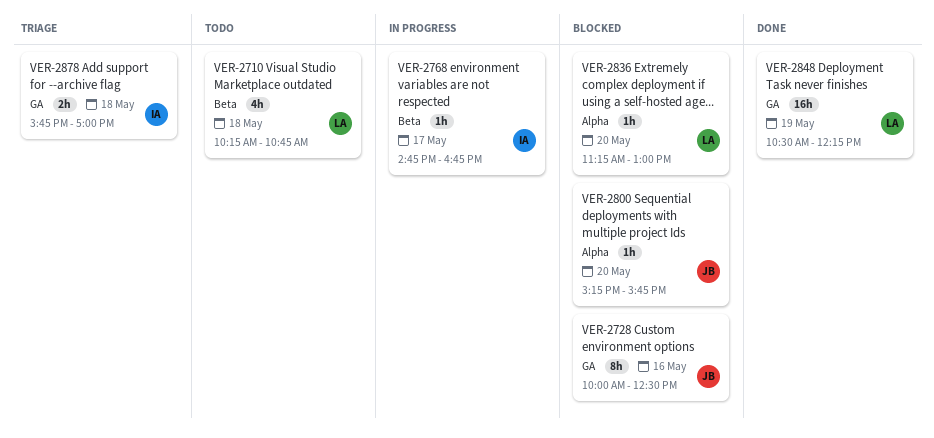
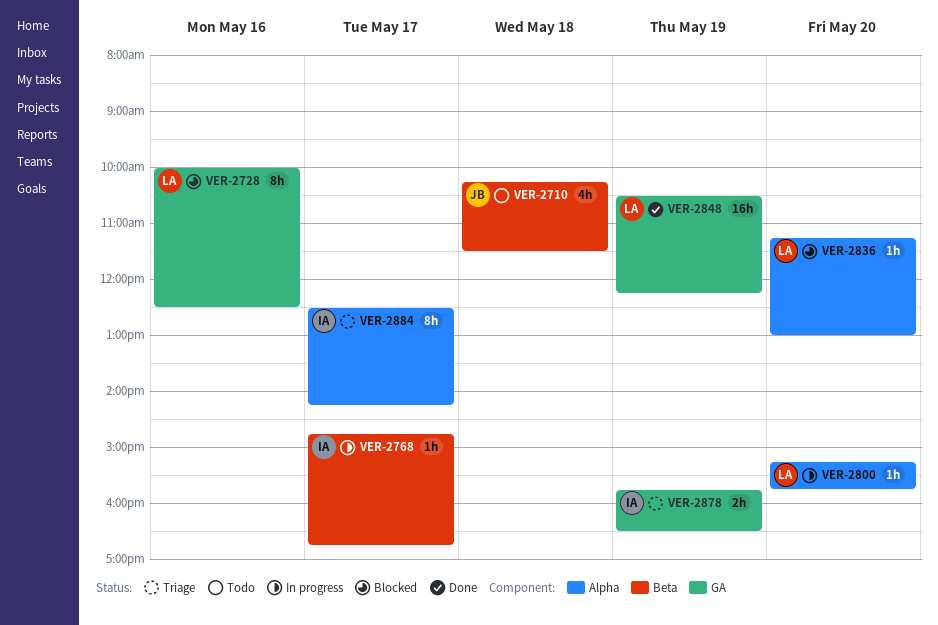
VER-2710, owner: LA -> JB
VER-2710, ends: 10:45 -> 11:30
VER-2728, owner: JB -> LA
VER-2800, status: Blocked -> In progress
VER-2800, owner: JB -> LA
VER-2878, day: May 18 -> May 19
VER-2878, ends: 17:00 -> 16:30
VER-2884: none -> present

